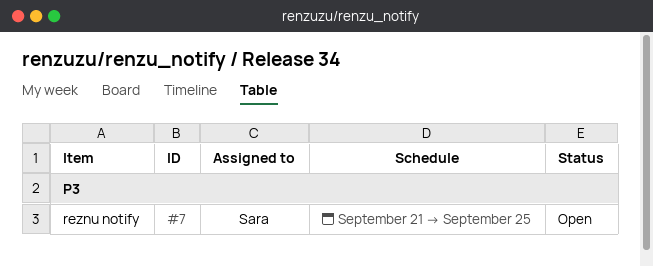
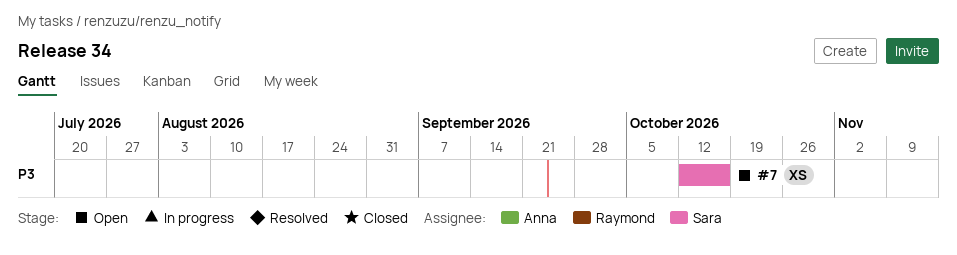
#7, start: Sep 21 -> Oct 12
#7, due: Sep 25 -> Oct 16

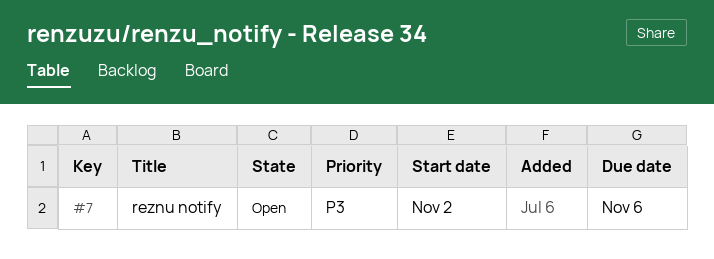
#7, start: Oct 12 -> Nov 2
#7, due: Oct 16 -> Nov 6

